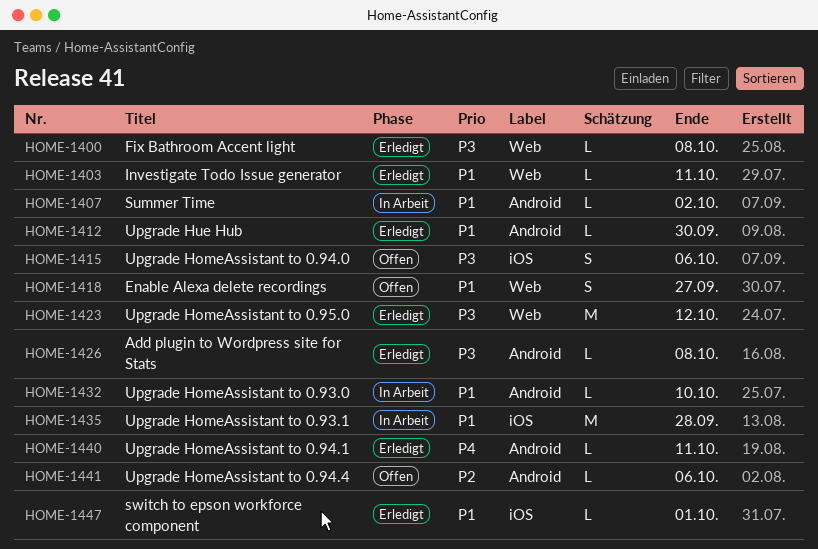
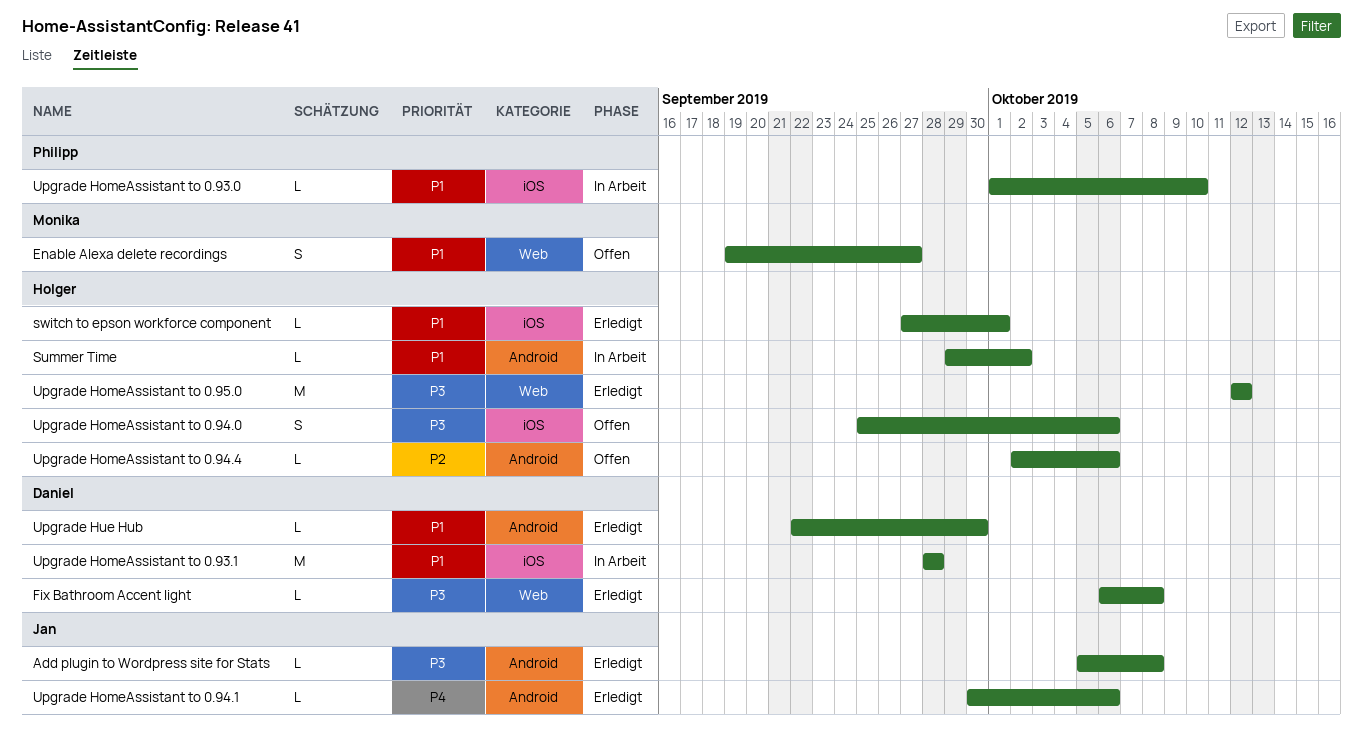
Investigate Todo Issue generator: present -> none
Upgrade HomeAssistant to 0.93.0, label: Android -> iOS
Upgrade HomeAssistant to 0.94.1, due: Oct 11 -> Oct 6

